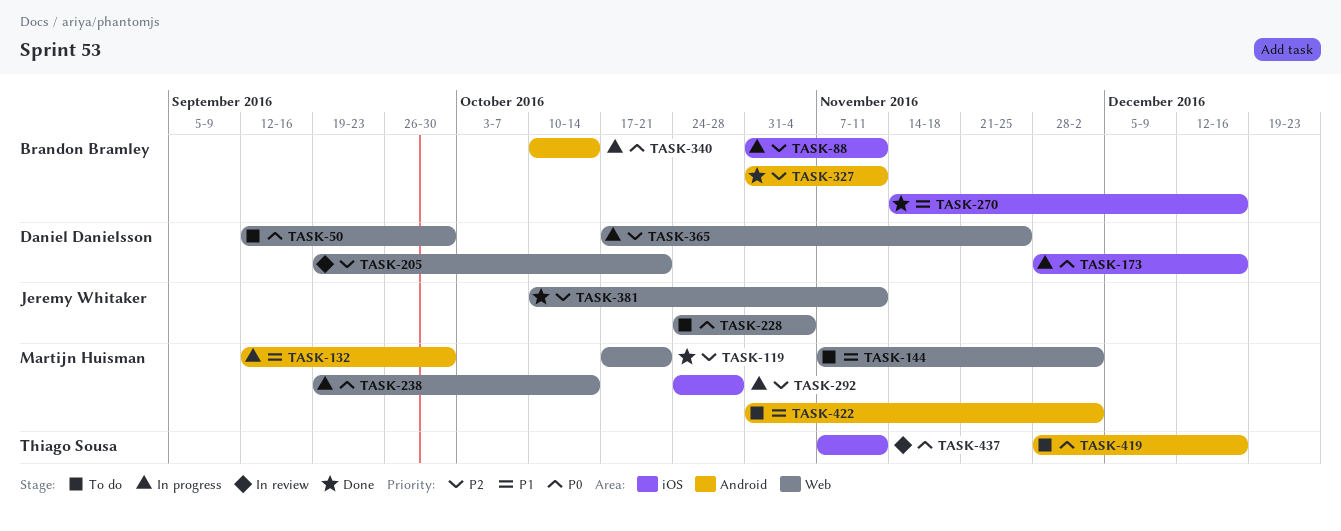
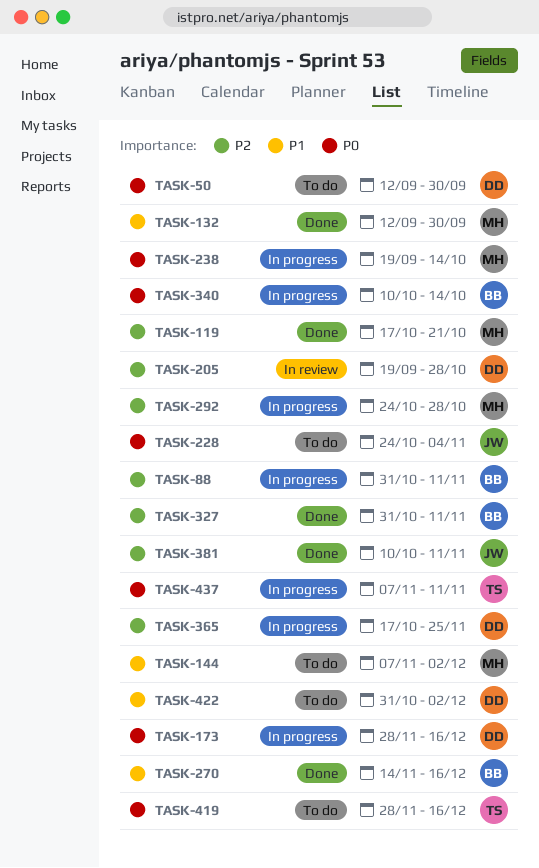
TASK-132, status: In progress -> Done
TASK-205, due: Oct 21 -> Oct 28
TASK-422, owner: Martijn Huisman -> Daniel Danielsson
TASK-437, status: In review -> In progress

